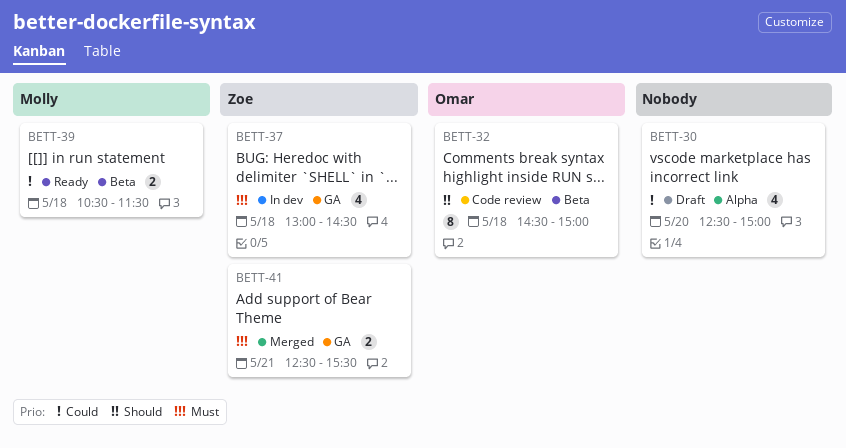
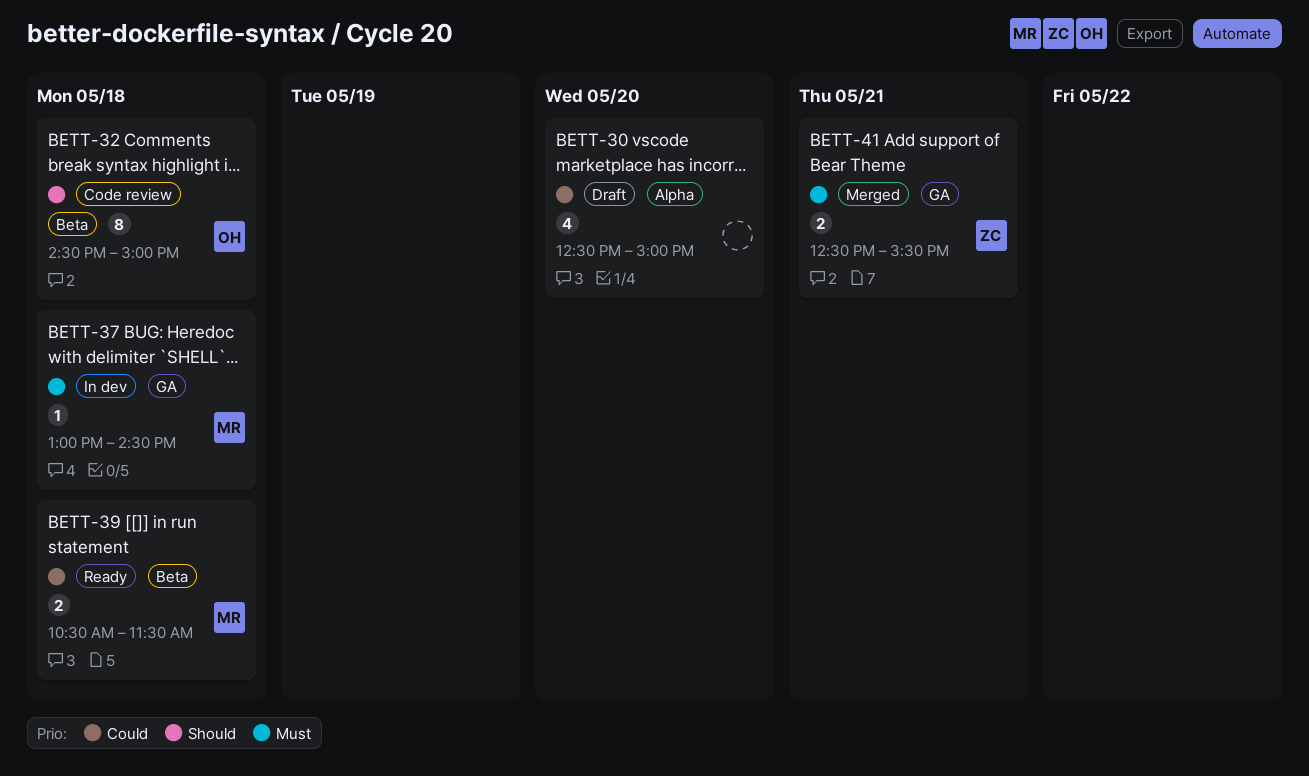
BETT-37, owner: Zoe -> Molly
BETT-37, estimate: 4 -> 1

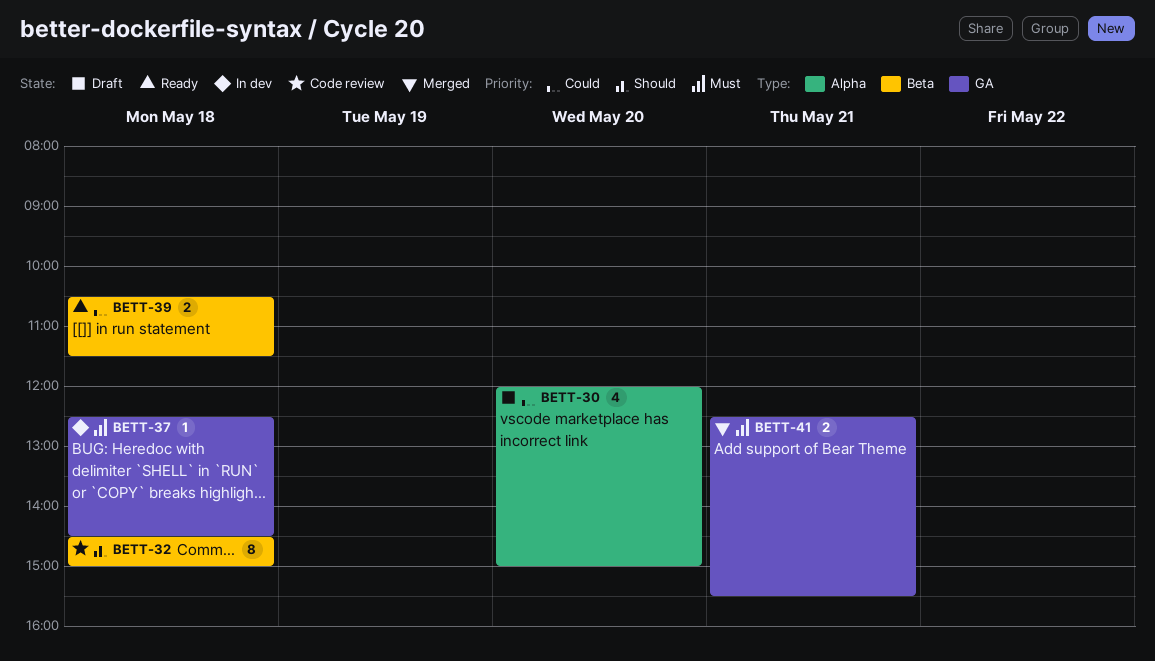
BETT-30, begins: 12:30 -> 12:00
BETT-37, begins: 13:00 -> 12:30

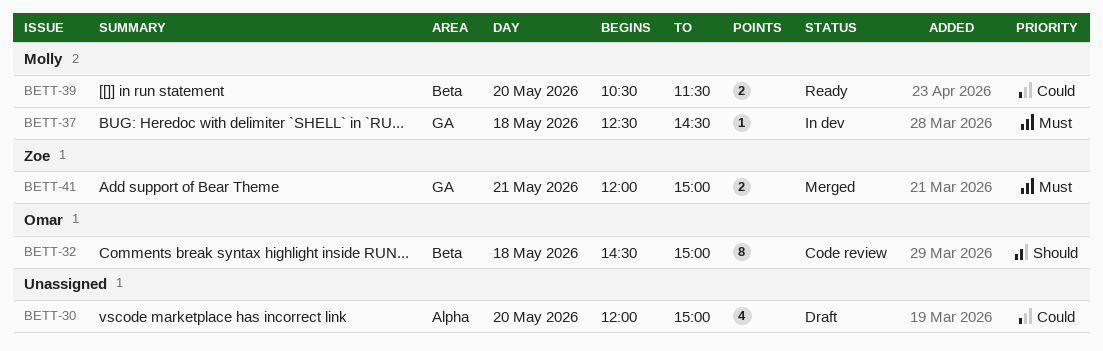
BETT-39, day: May 18 -> May 20
BETT-41, begins: 12:30 -> 12:00
BETT-41, ends: 15:30 -> 15:00

